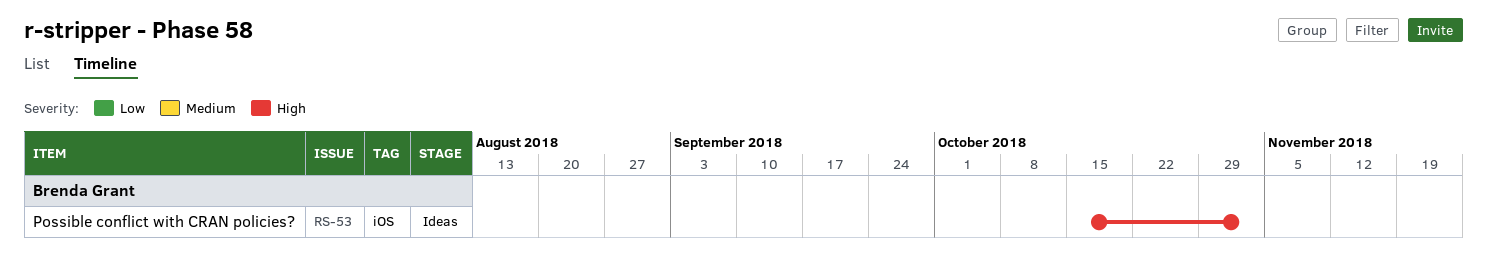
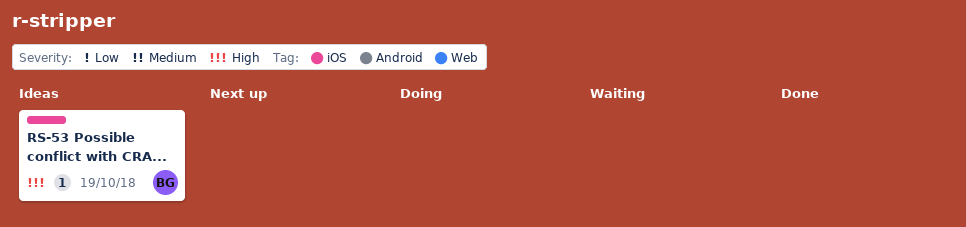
RS-53, due: Nov 2 -> Oct 19

